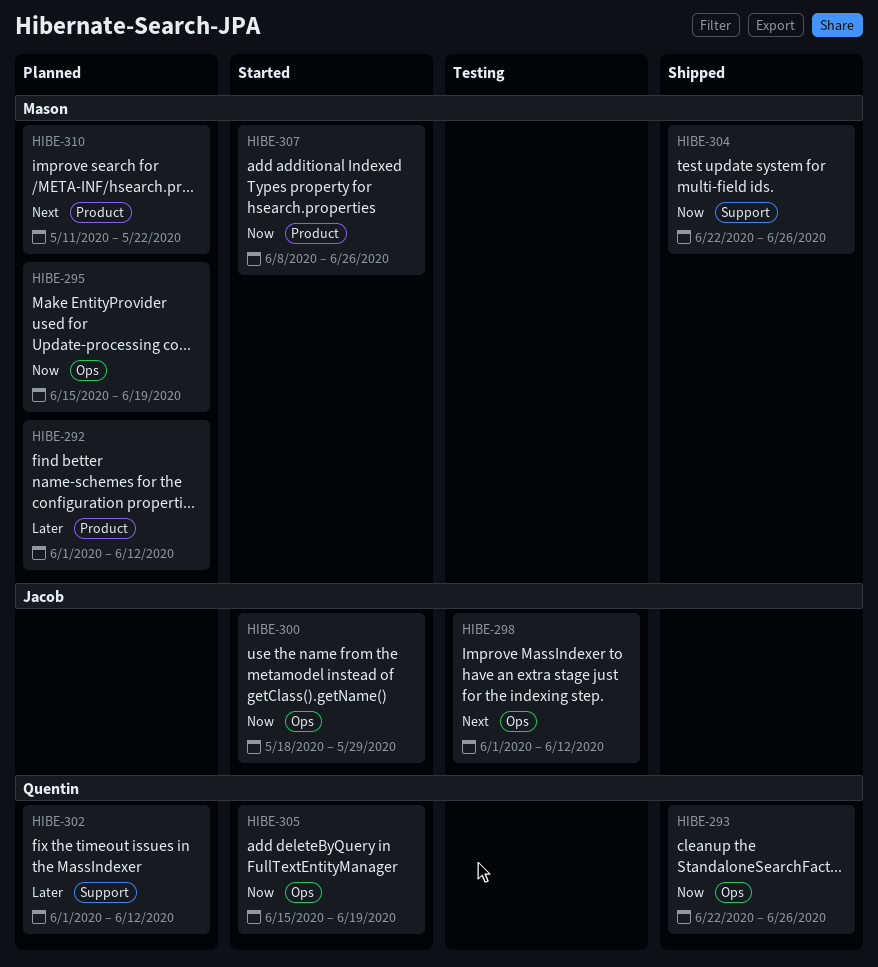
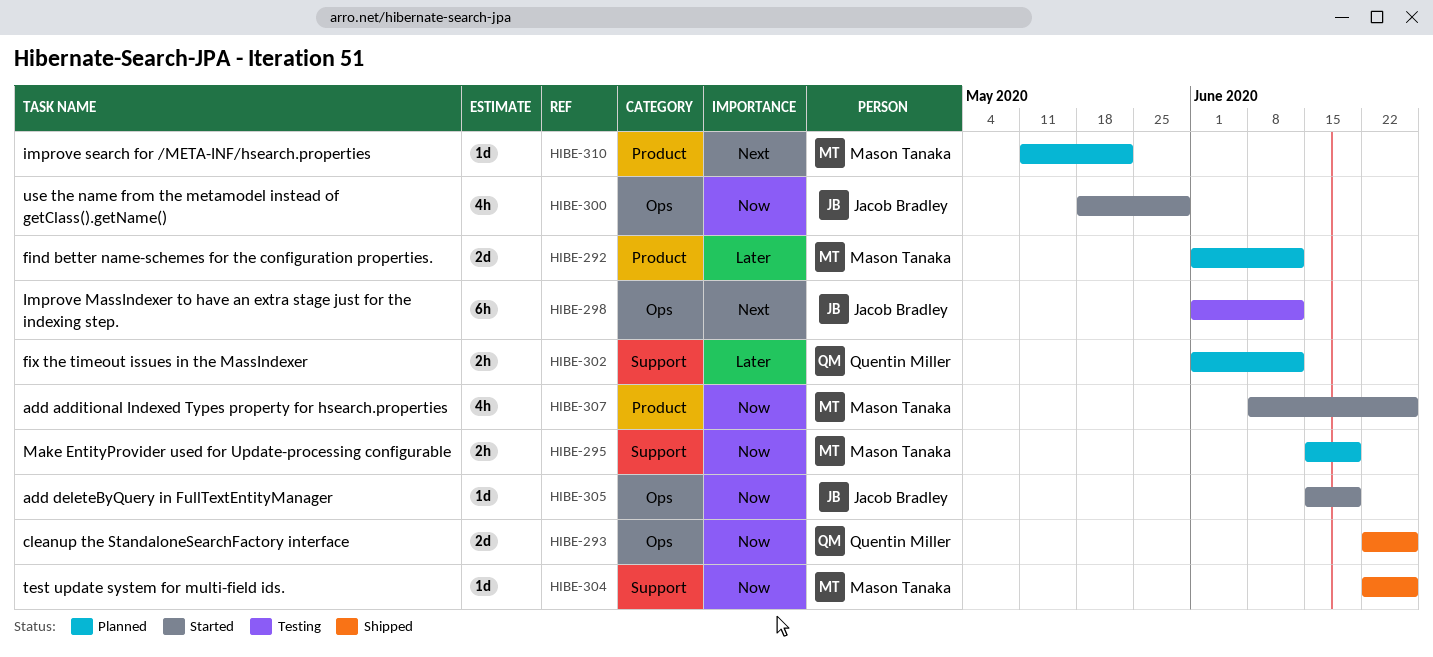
HIBE-295, label: Ops -> Support
HIBE-305, owner: Quentin Miller -> Jacob Bradley

